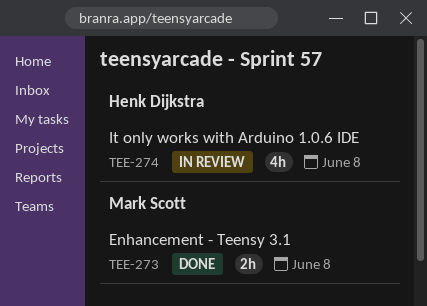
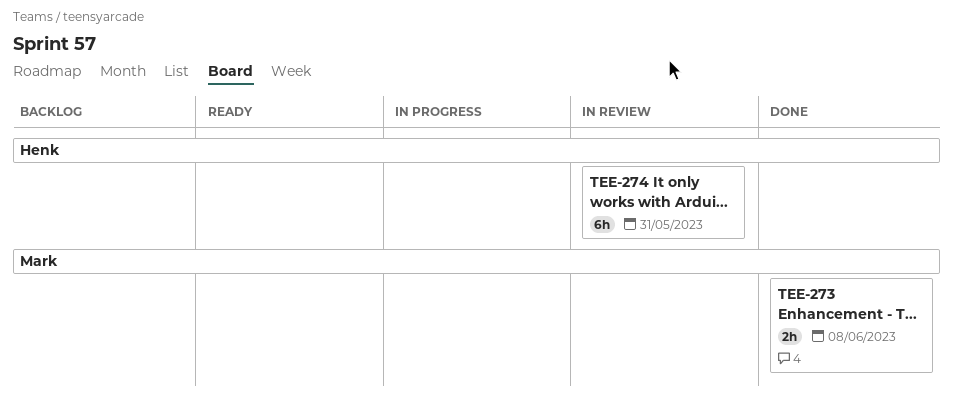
TEE-274, estimate: 4h -> 6h
TEE-274, due: Jun 8 -> May 31

